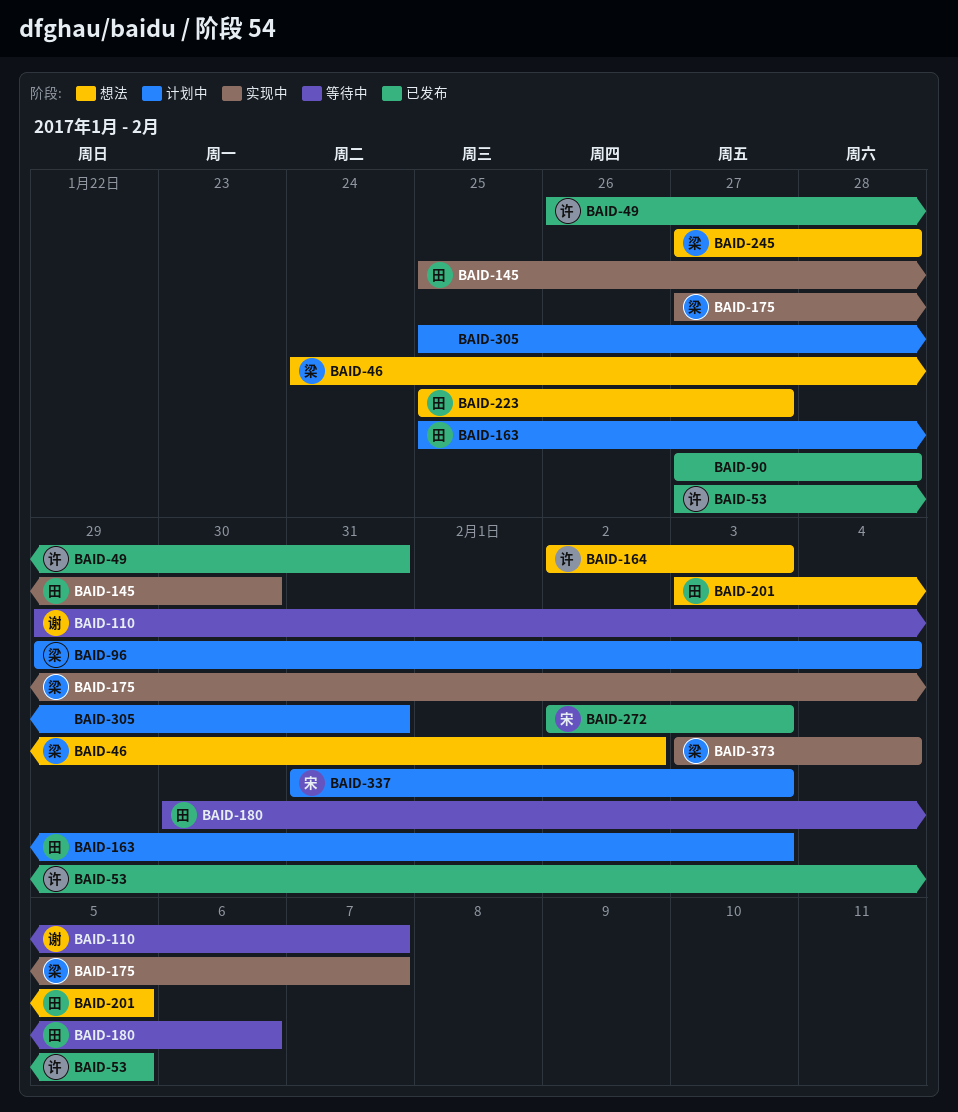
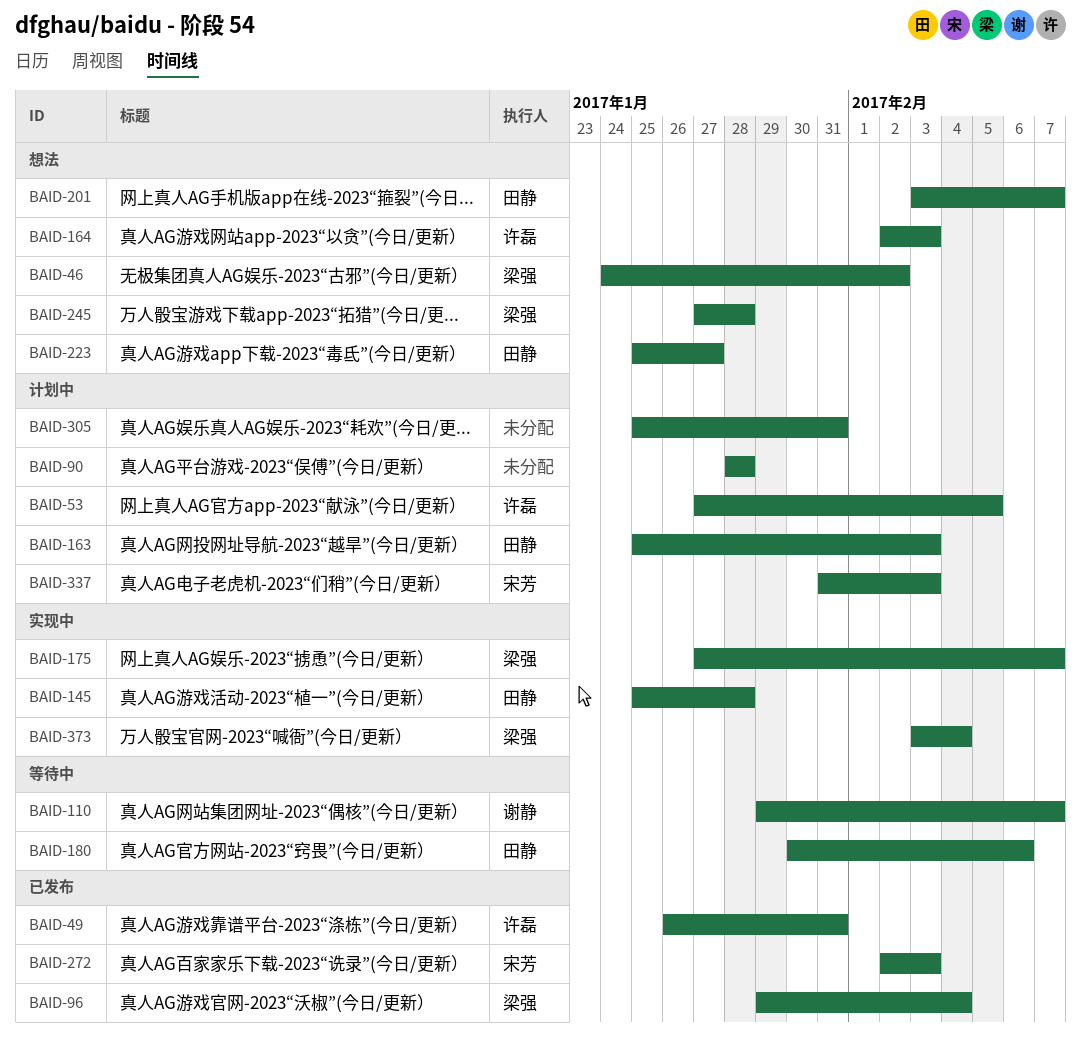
BAID-53, status: 已发布 -> 计划中
BAID-90, status: 已发布 -> 计划中
BAID-90, start: Jan 27 -> Jan 28
BAID-96, status: 计划中 -> 已发布
BAID-145, due: Jan 30 -> Jan 28
BAID-201, due: Feb 5 -> Feb 7

